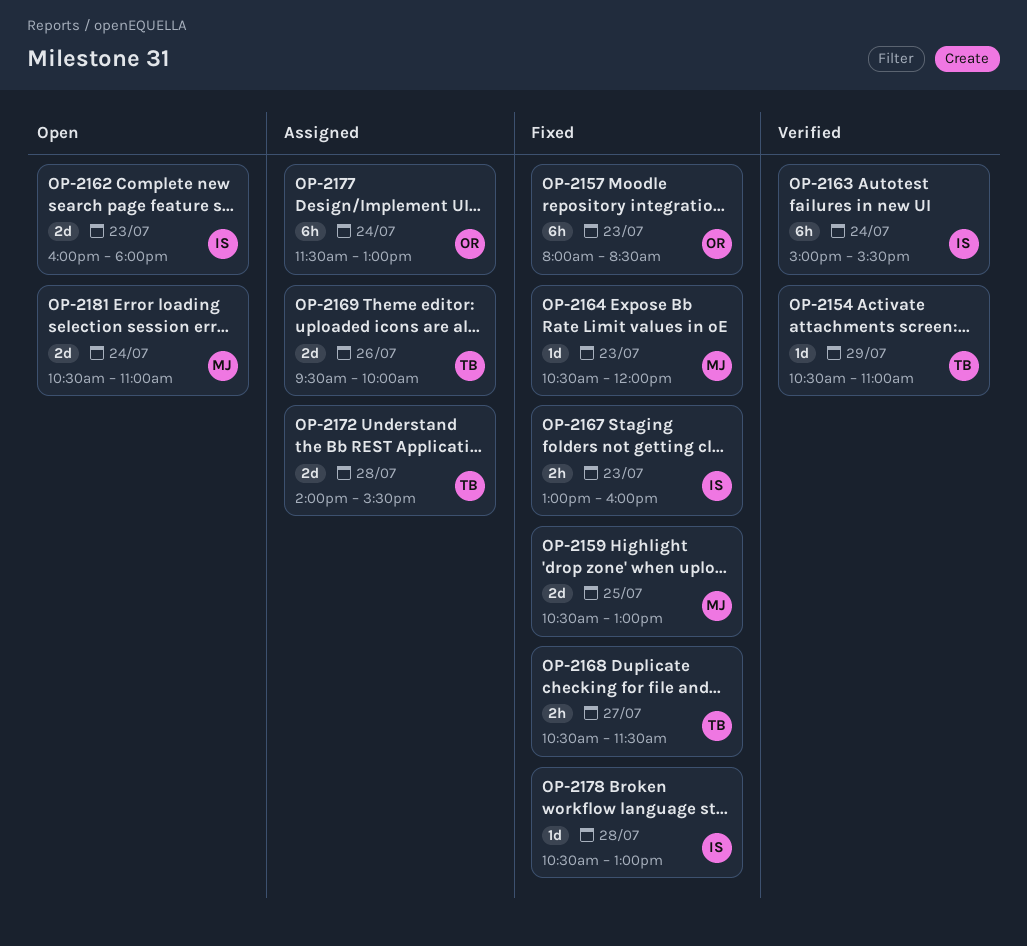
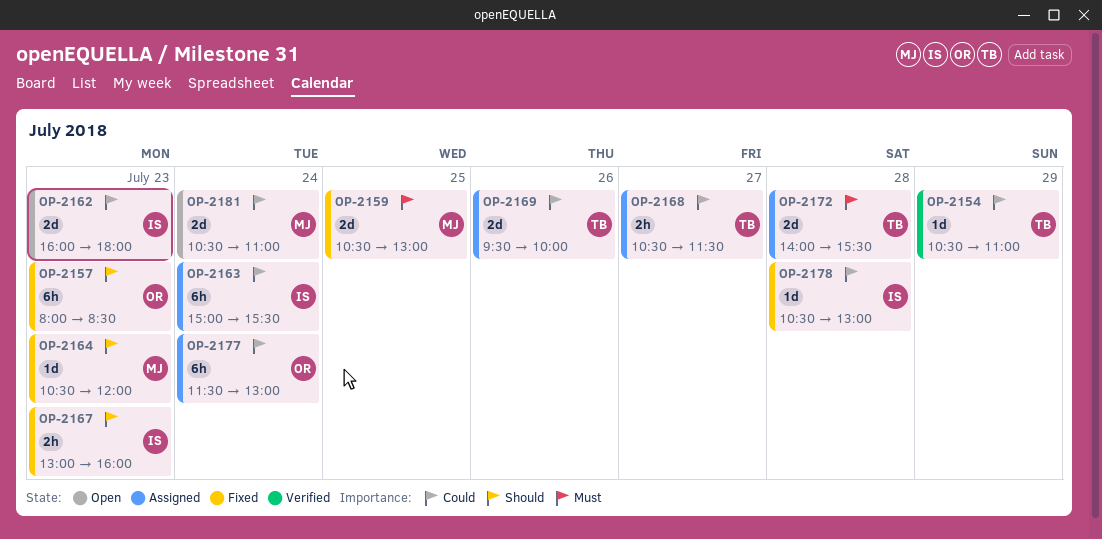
OP-2163, status: Verified -> Assigned
OP-2168, status: Fixed -> Assigned

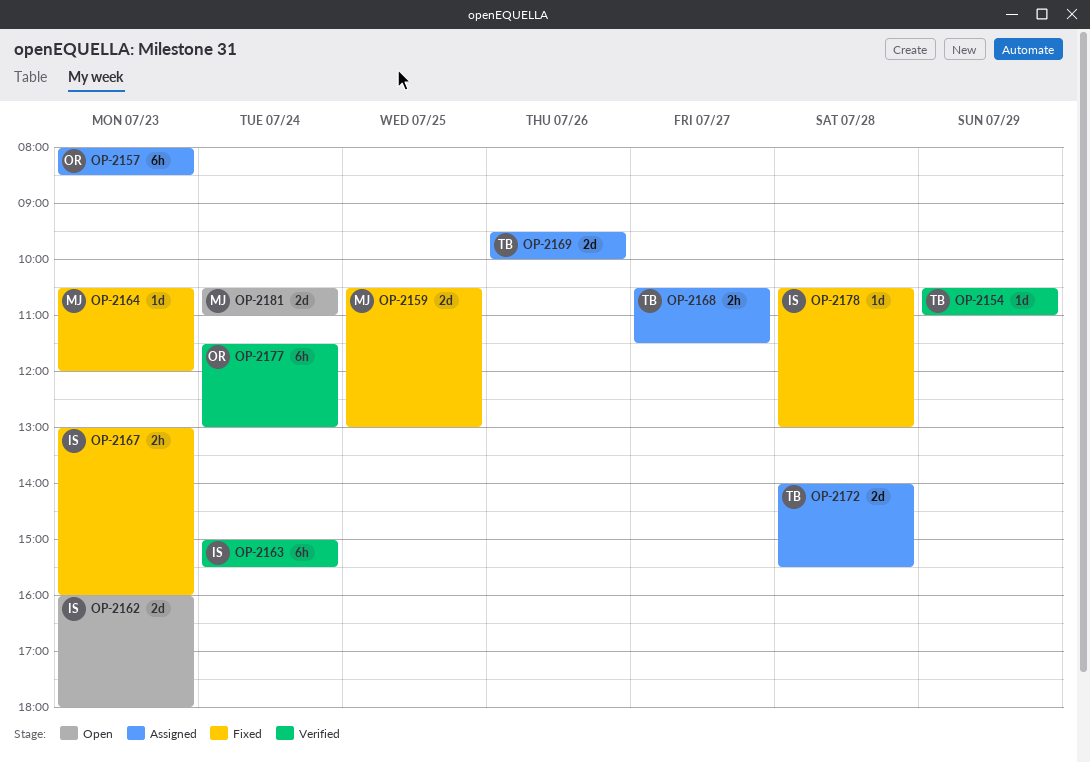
OP-2157, status: Fixed -> Assigned
OP-2163, status: Assigned -> Verified
OP-2177, status: Assigned -> Verified

